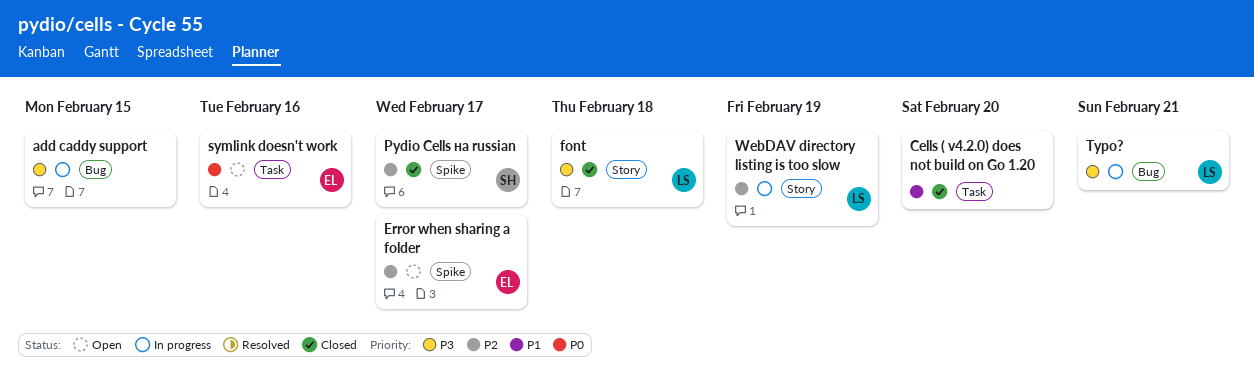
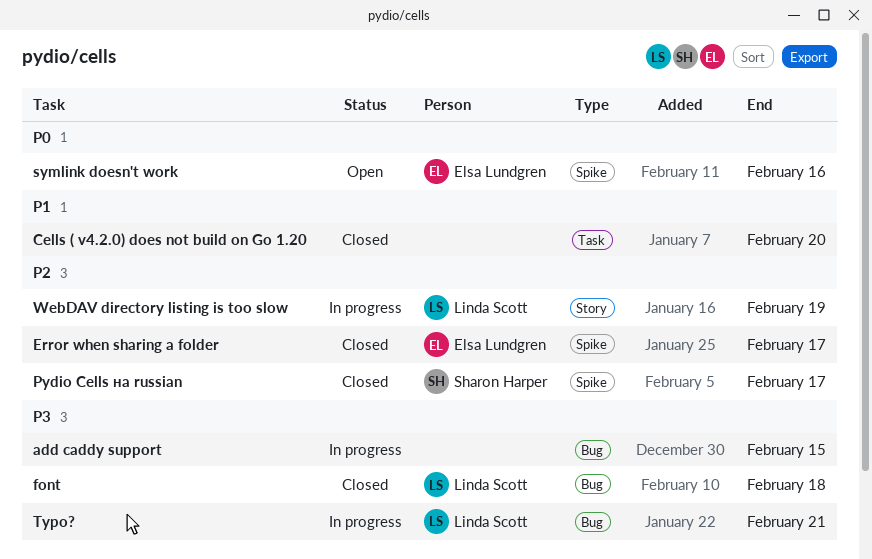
Error when sharing a folder, status: Open -> Closed
font, label: Story -> Bug
symlink doesn't work, label: Task -> Spike

